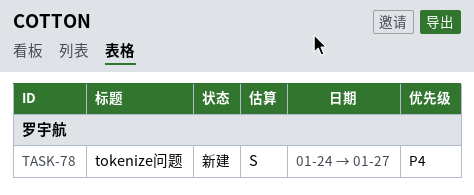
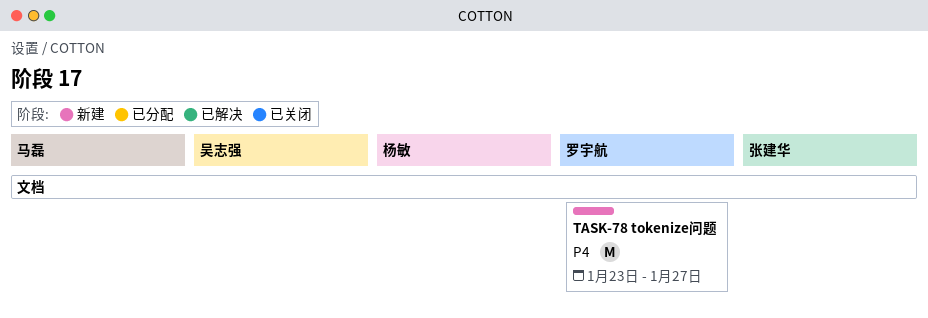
TASK-78, estimate: S -> M
TASK-78, start: Jan 24 -> Jan 23

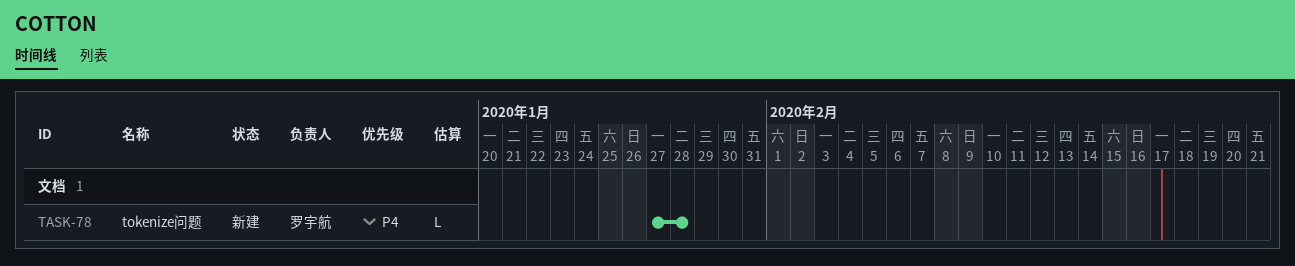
TASK-78, estimate: M -> L
TASK-78, start: Jan 23 -> Jan 27
TASK-78, due: Jan 27 -> Jan 28

